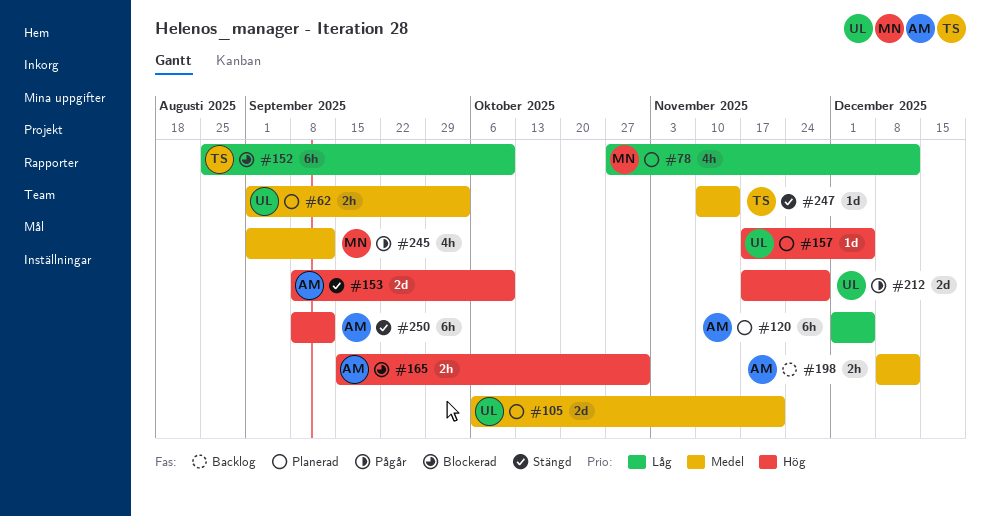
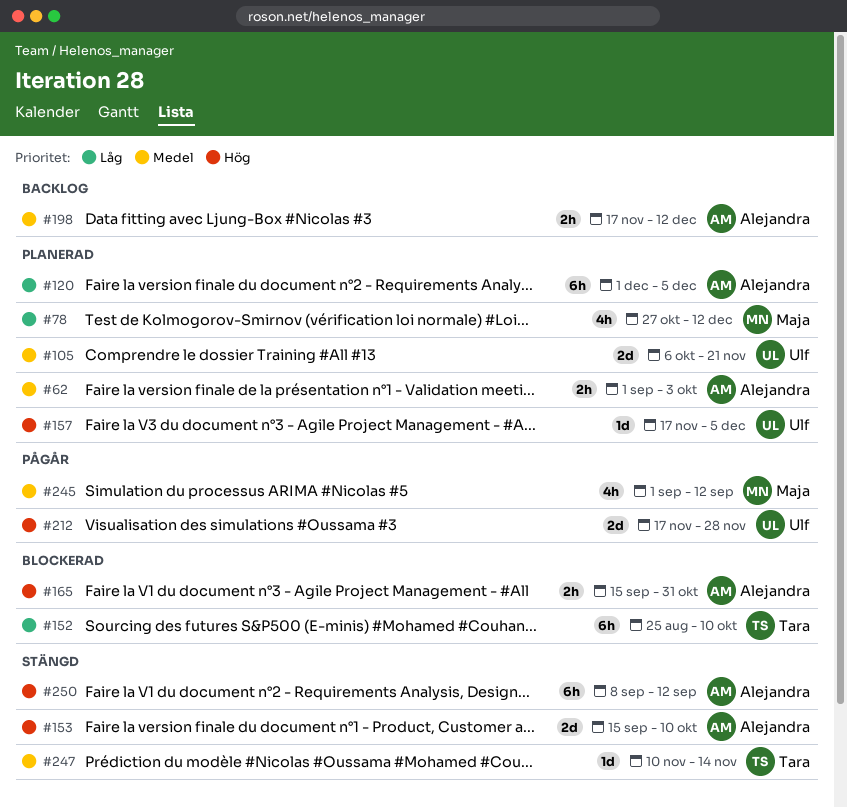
#62, owner: Ulf -> Alejandra
#153, start: Sep 8 -> Sep 15
#198, start: Dec 8 -> Nov 17

